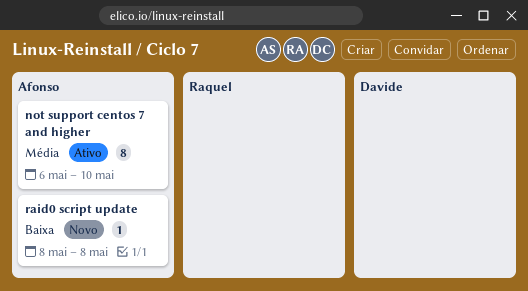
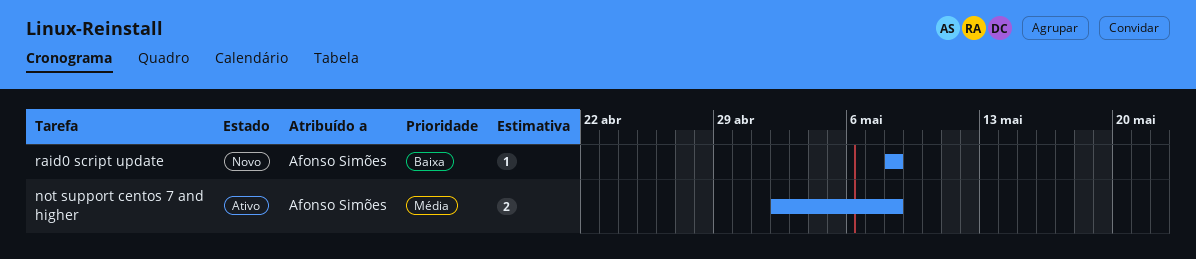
not support centos 7 and higher, estimate: 8 -> 2
not support centos 7 and higher, start: May 6 -> May 2
not support centos 7 and higher, due: May 10 -> May 8

